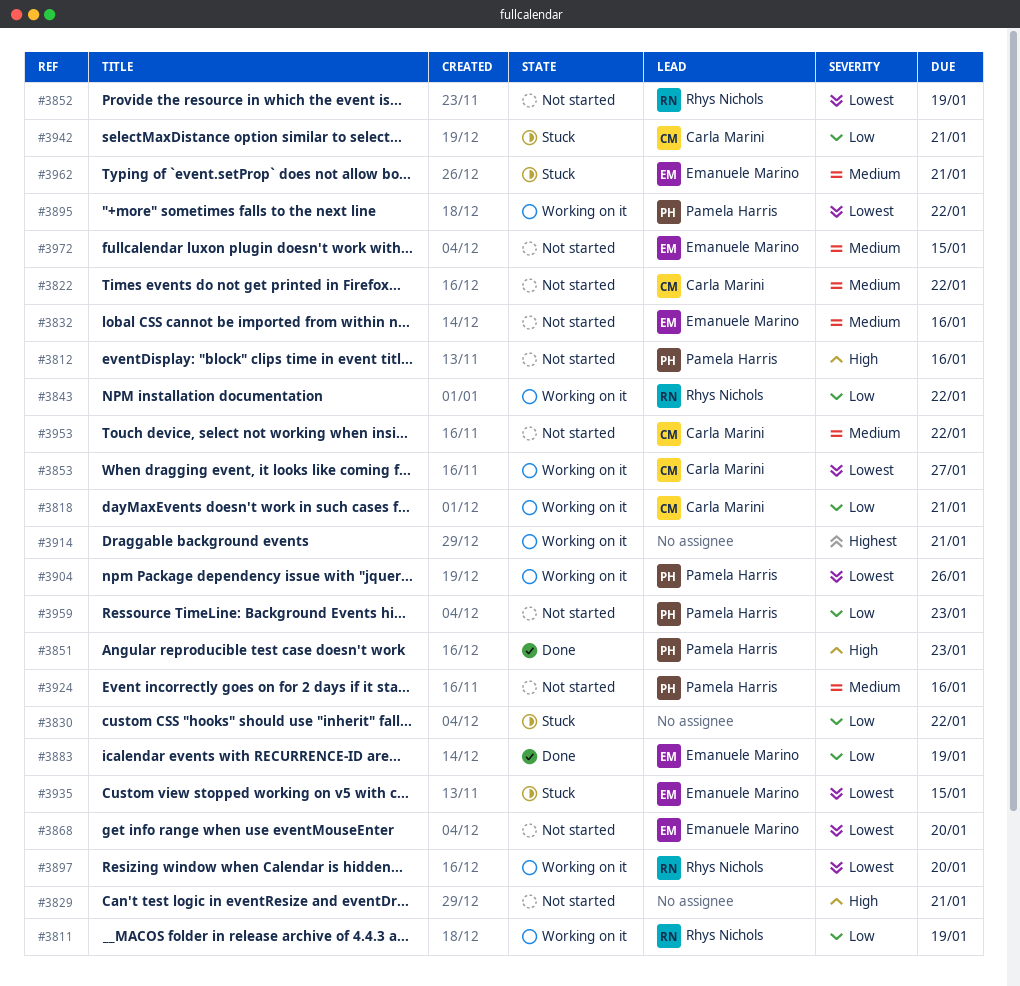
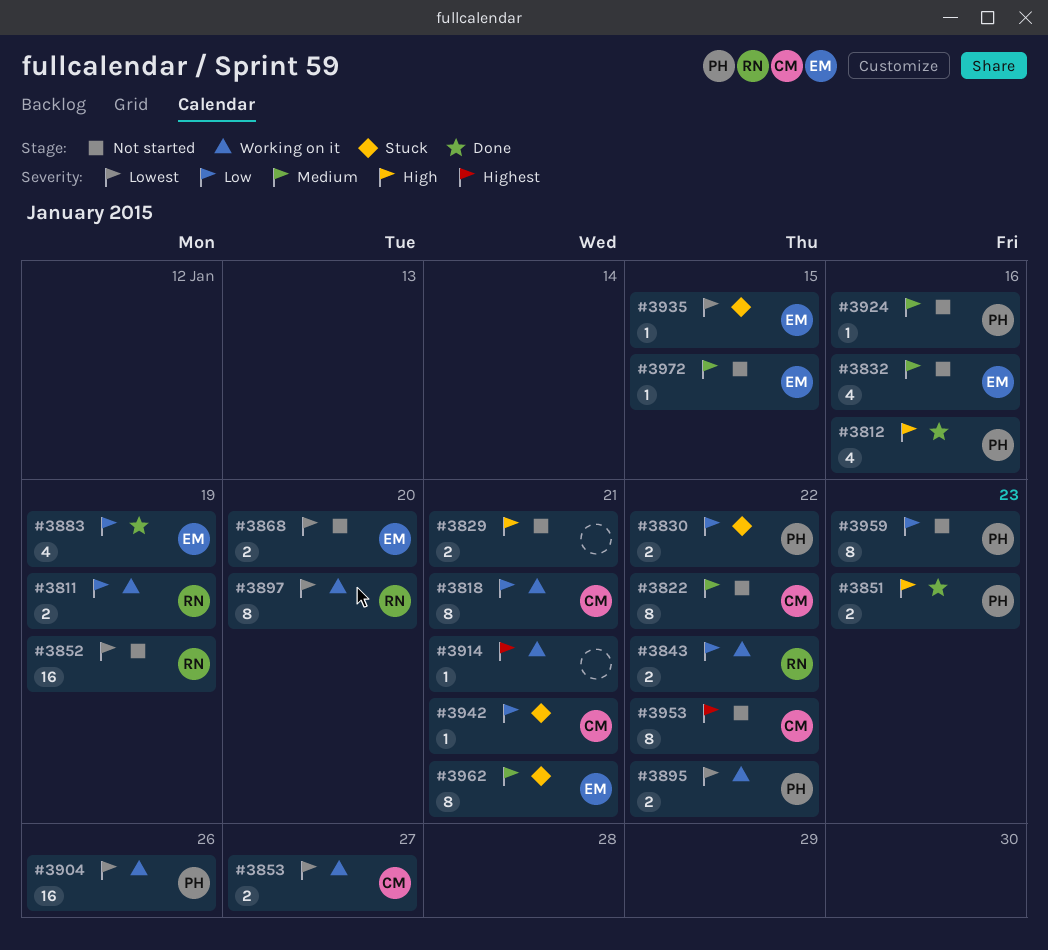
#3812, status: Not started -> Done
#3830, owner: none -> Pamela Harris
#3953, priority: Medium -> Highest

